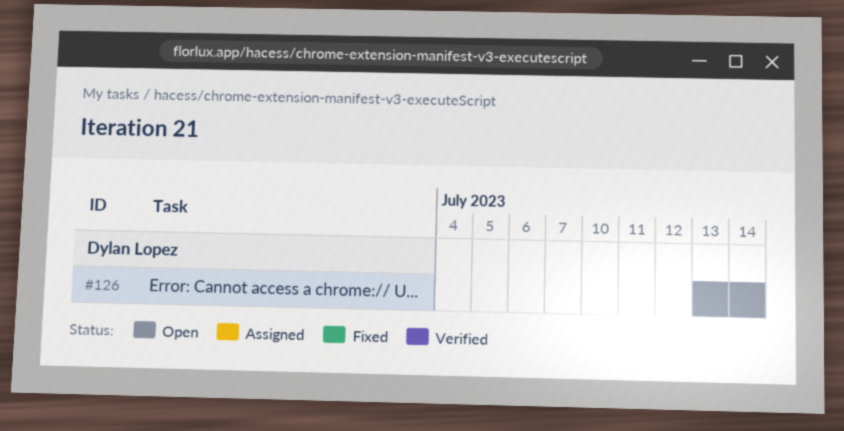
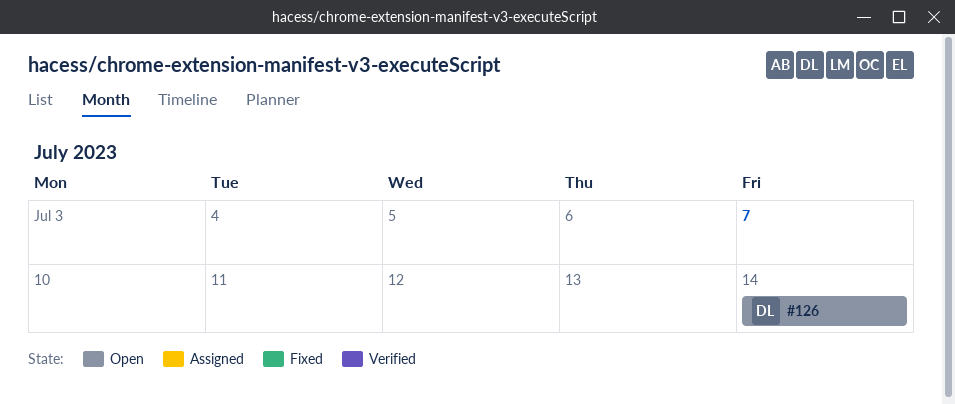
#126, start: Jul 13 -> Jul 14

